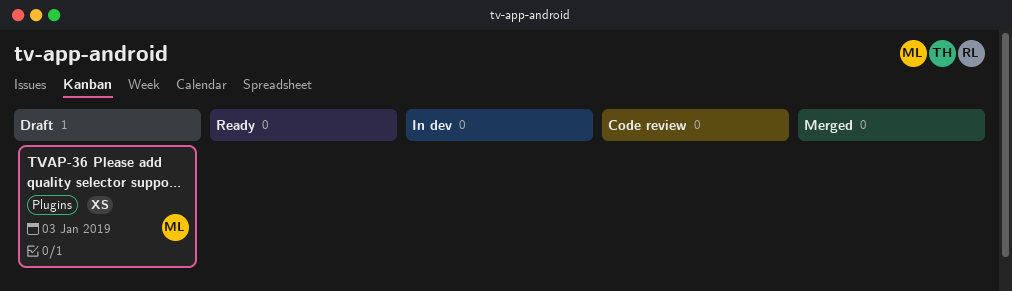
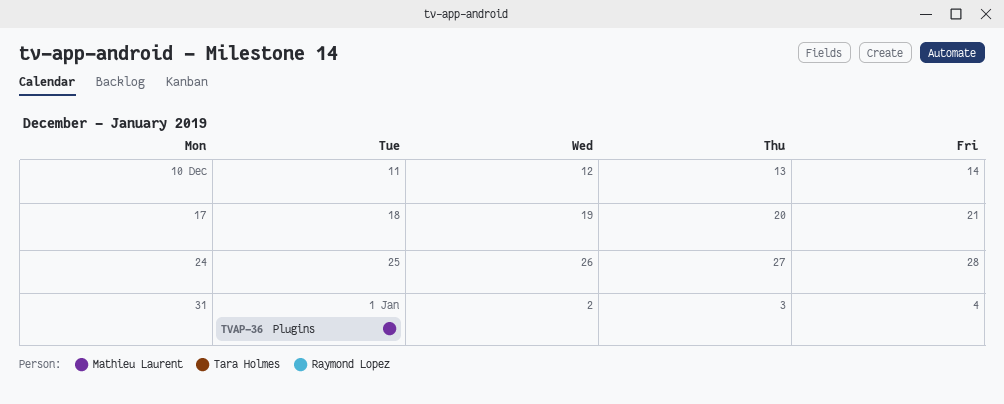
TVAP-36, due: Jan 3 -> Jan 1

